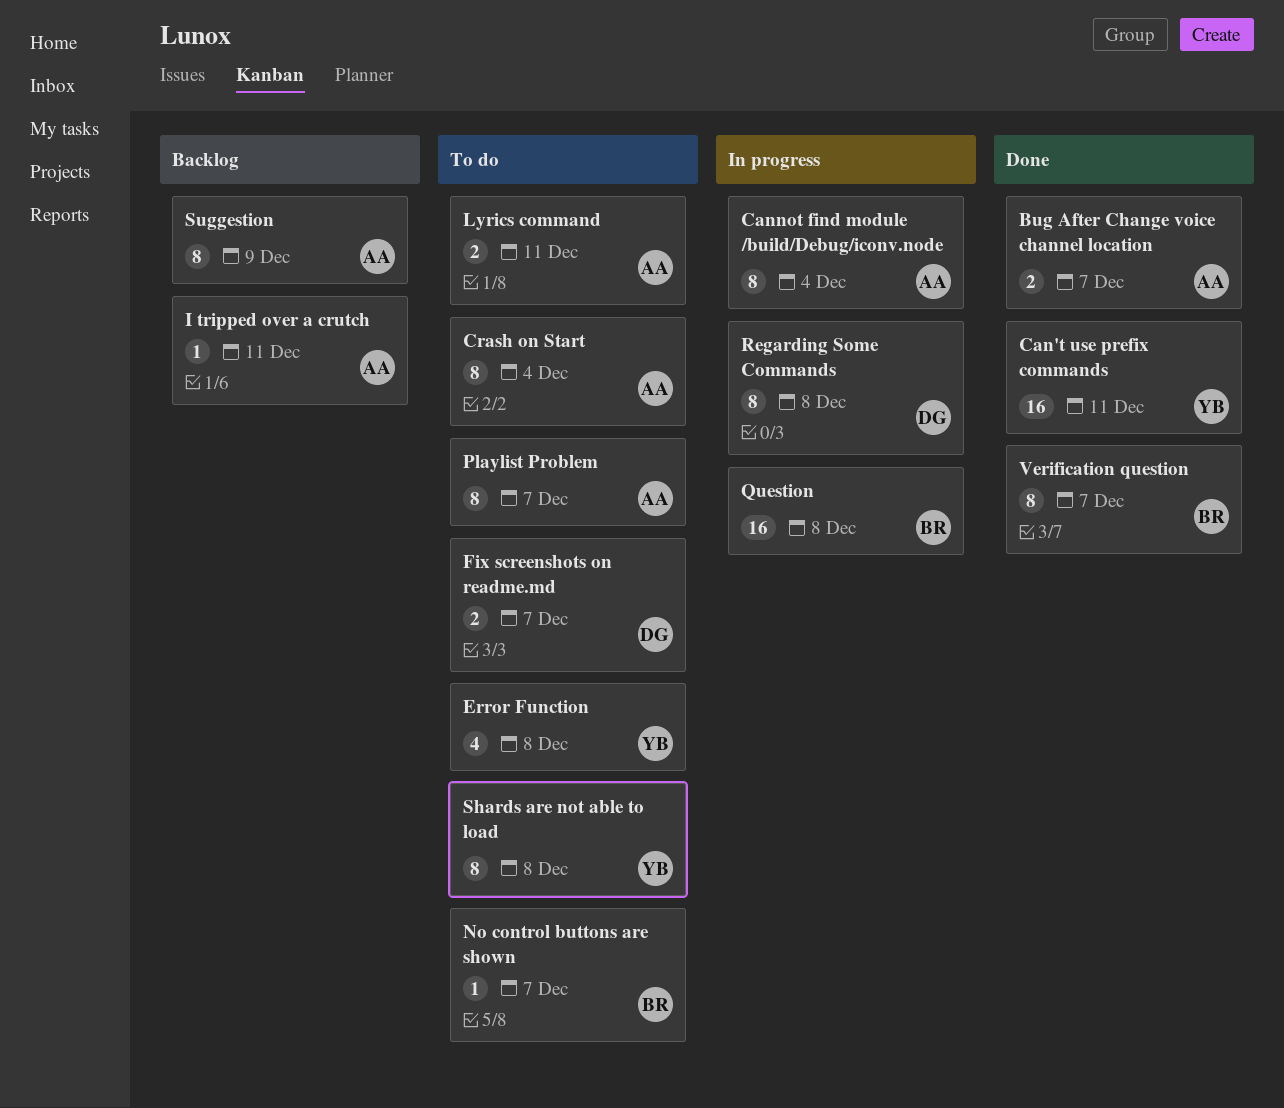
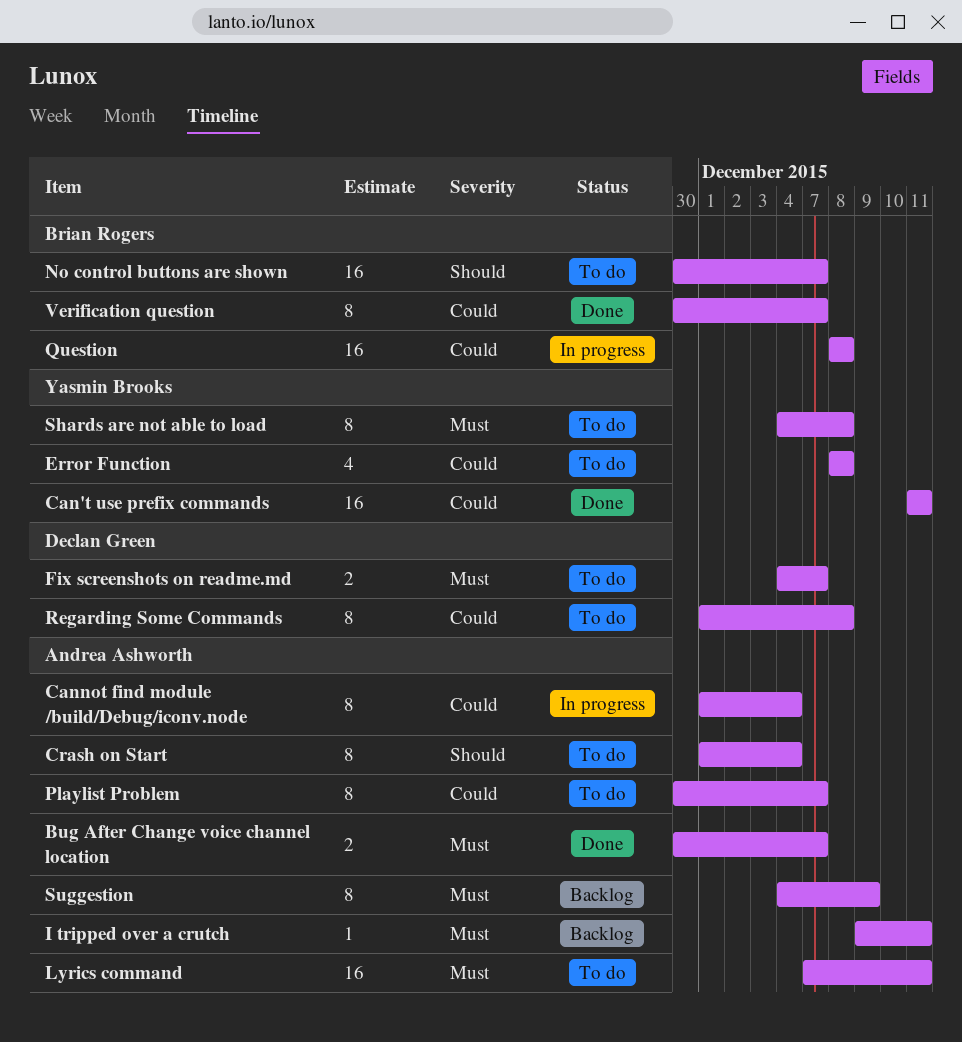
Lyrics command, estimate: 2 -> 16
No control buttons are shown, estimate: 1 -> 16
Regarding Some Commands, status: In progress -> To do

